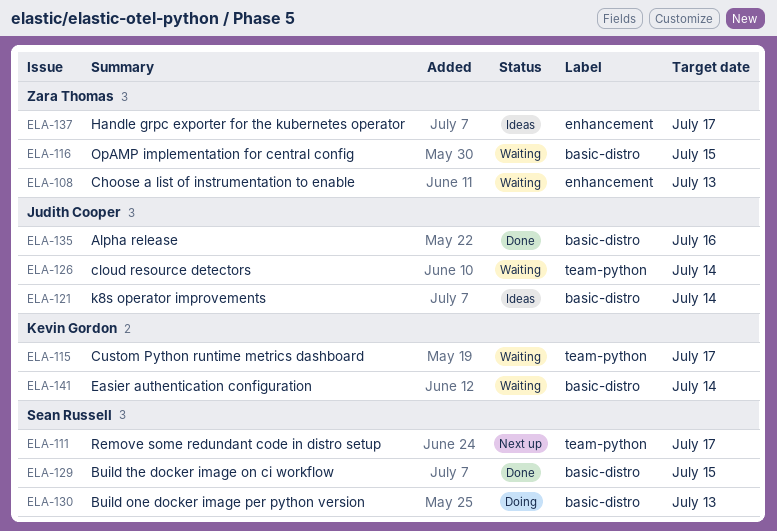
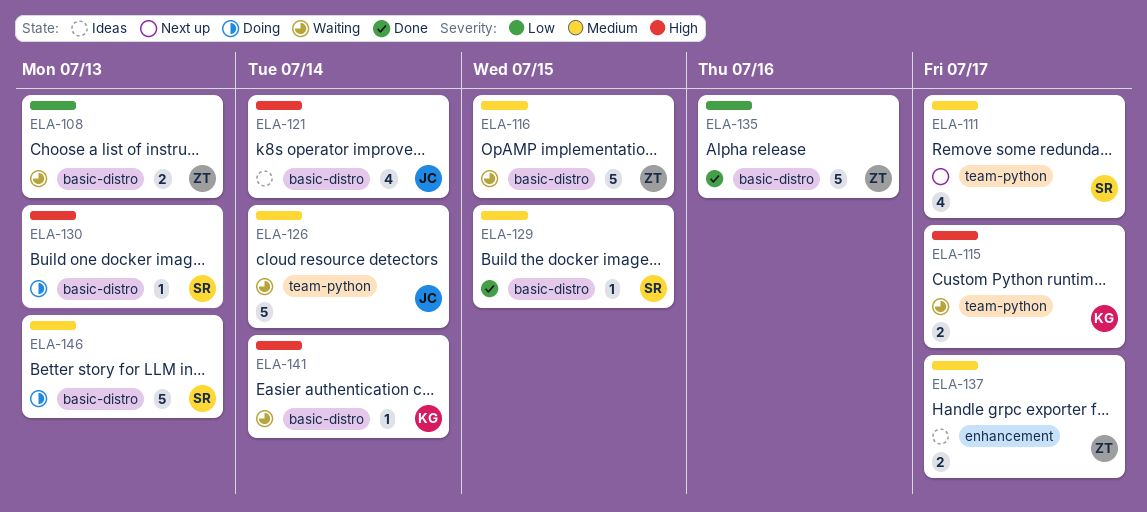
ELA-108, label: enhancement -> basic-distro
ELA-135, owner: Judith Cooper -> Zara Thomas
ELA-146: none -> present

